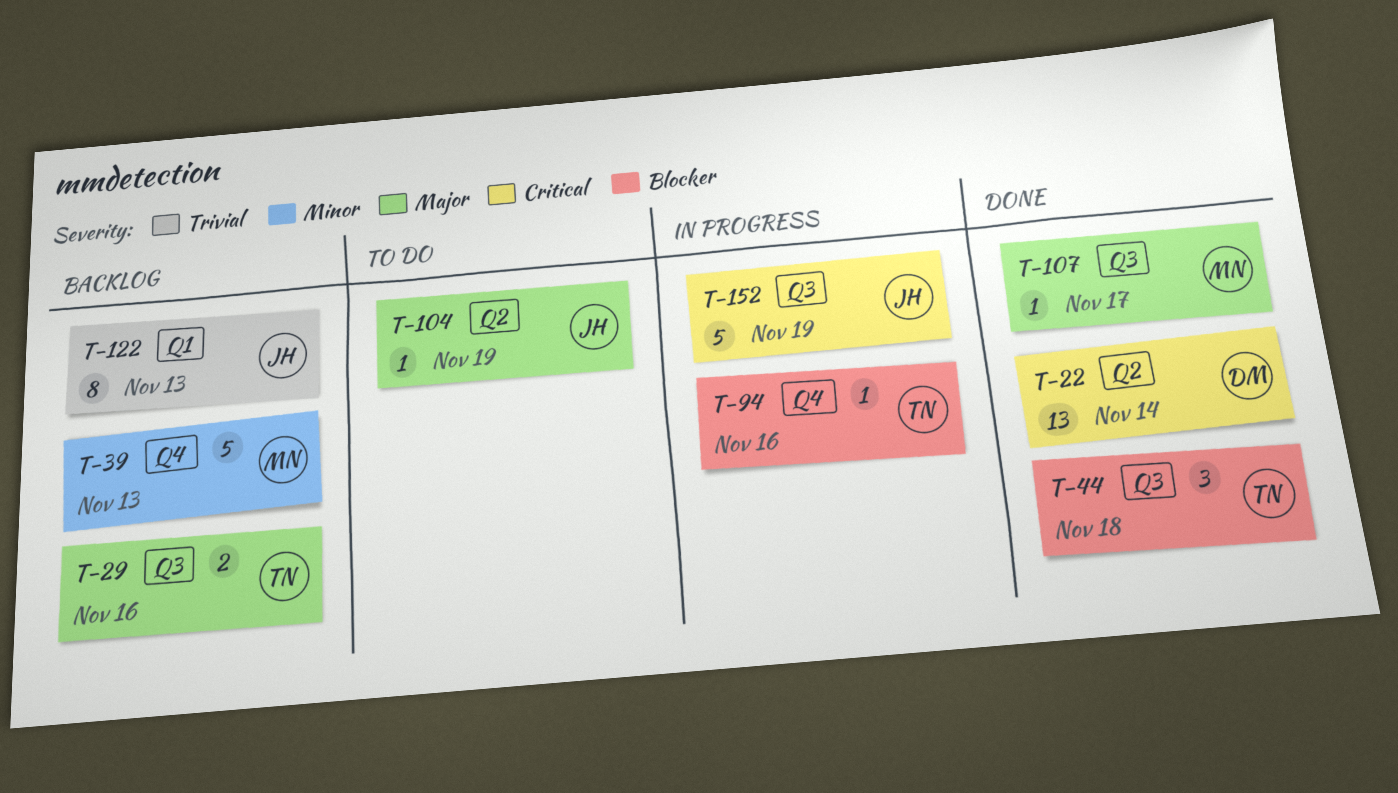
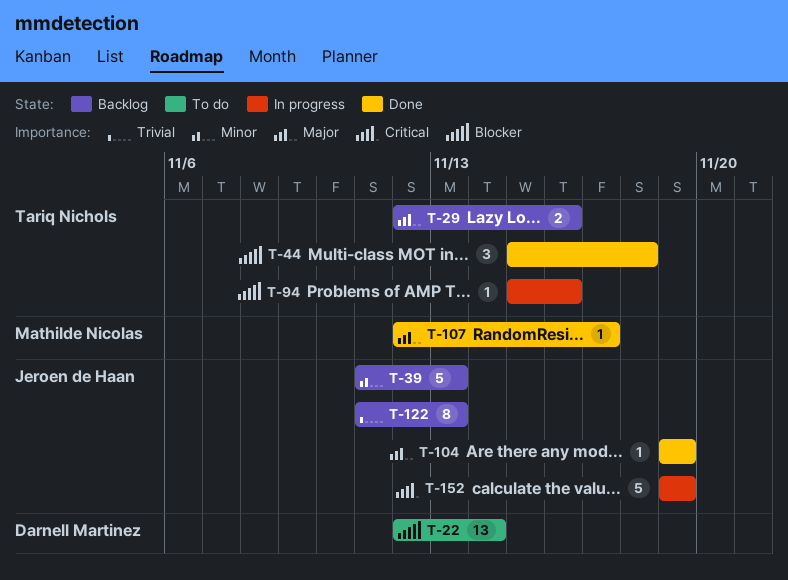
T-22, status: Done -> To do
T-22, priority: Critical -> Blocker
T-39, owner: Mathilde Nicolas -> Jeroen de Haan
T-104, status: To do -> Done

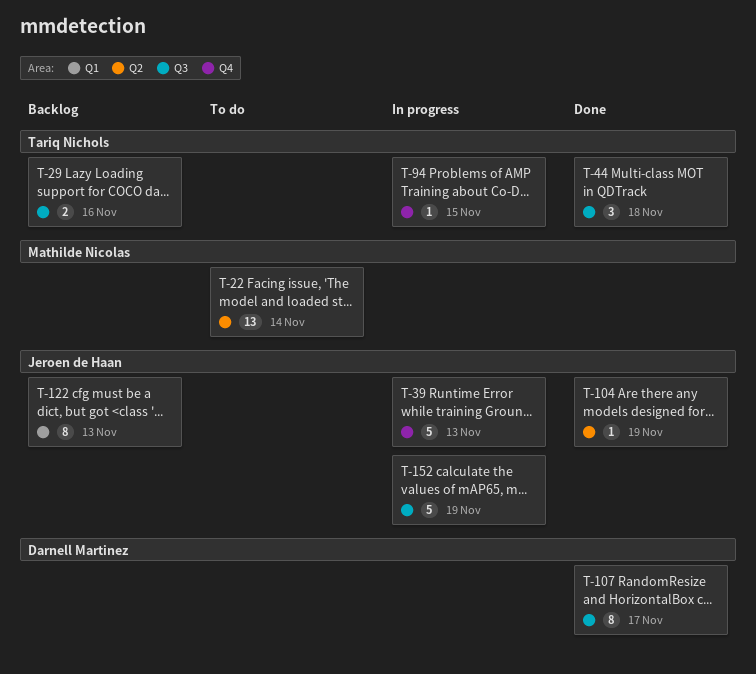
T-22, owner: Darnell Martinez -> Mathilde Nicolas
T-39, status: Backlog -> In progress
T-94, due: Nov 16 -> Nov 15
T-107, owner: Mathilde Nicolas -> Darnell Martinez
T-107, estimate: 1 -> 8

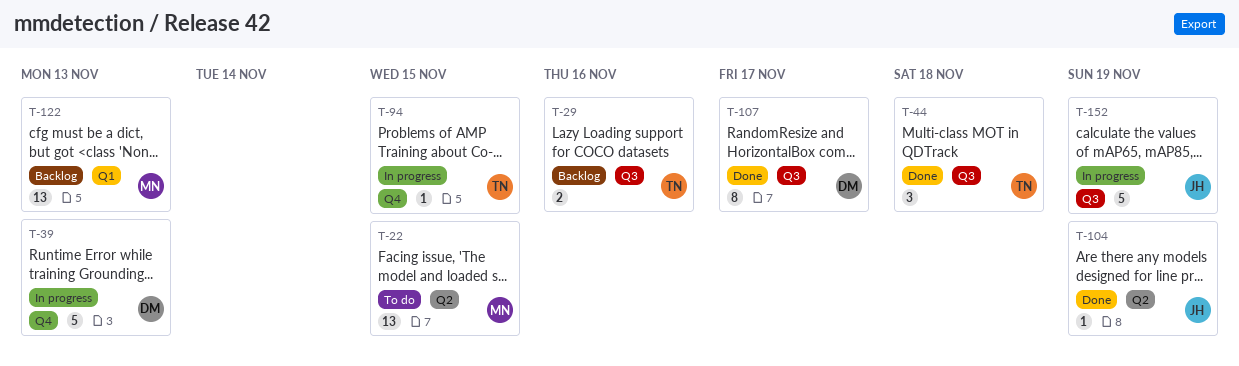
T-22, due: Nov 14 -> Nov 15
T-39, owner: Jeroen de Haan -> Darnell Martinez
T-122, owner: Jeroen de Haan -> Mathilde Nicolas
T-122, estimate: 8 -> 13

